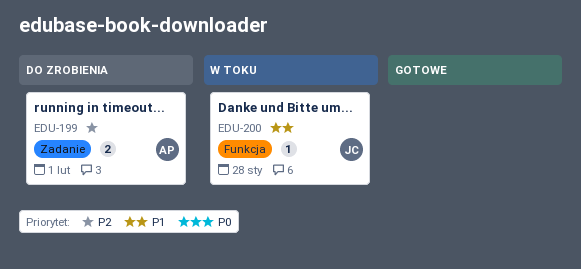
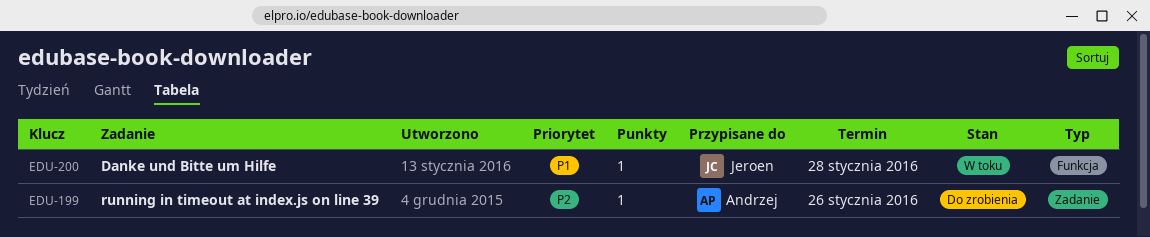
EDU-199, estimate: 2 -> 1
EDU-199, due: Feb 1 -> Jan 26

